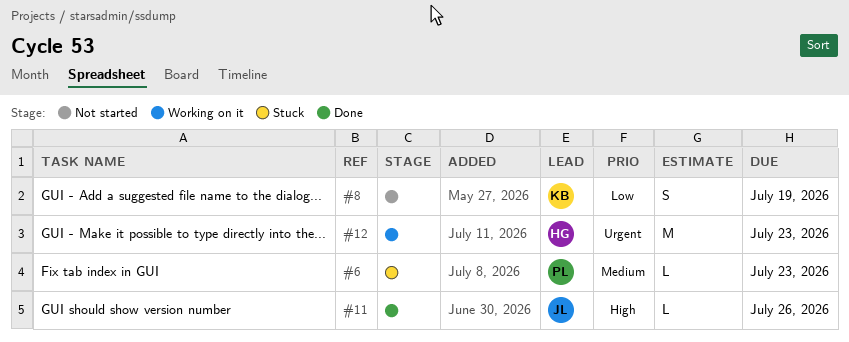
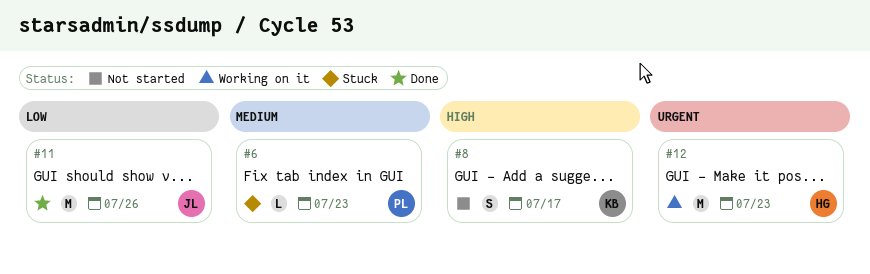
#8, priority: Low -> High
#8, due: Jul 19 -> Jul 17
#11, priority: High -> Low
#11, estimate: L -> M

